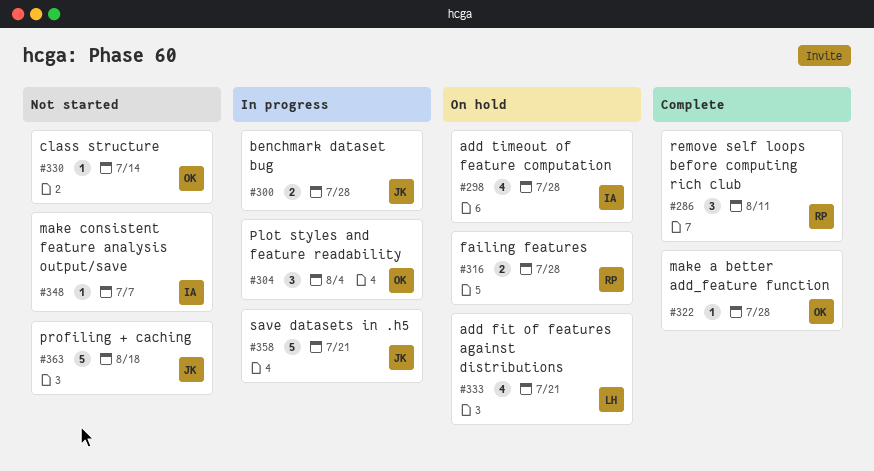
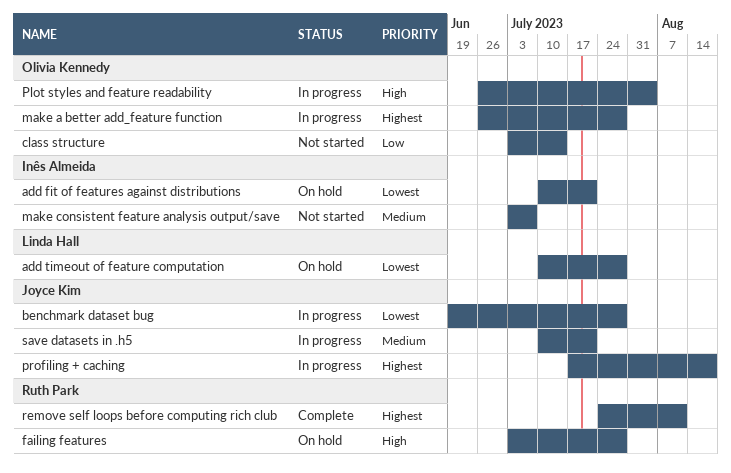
add fit of features against distributions, owner: Linda Hall -> Inês Almeida
add timeout of feature computation, owner: Inês Almeida -> Linda Hall
make a better add_feature function, status: Complete -> In progress
profiling + caching, status: Not started -> In progress

